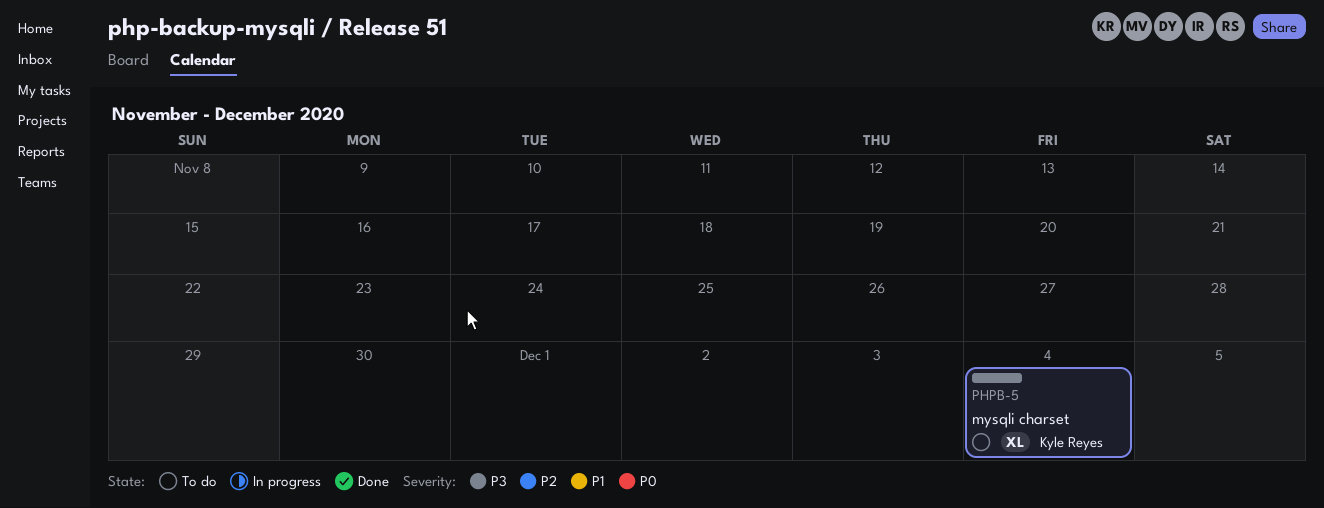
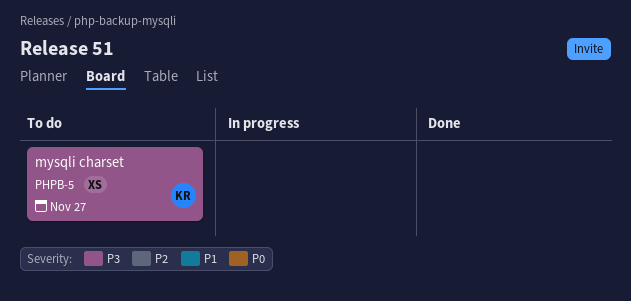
PHPB-5, estimate: XL -> XS
PHPB-5, due: Dec 4 -> Nov 27

